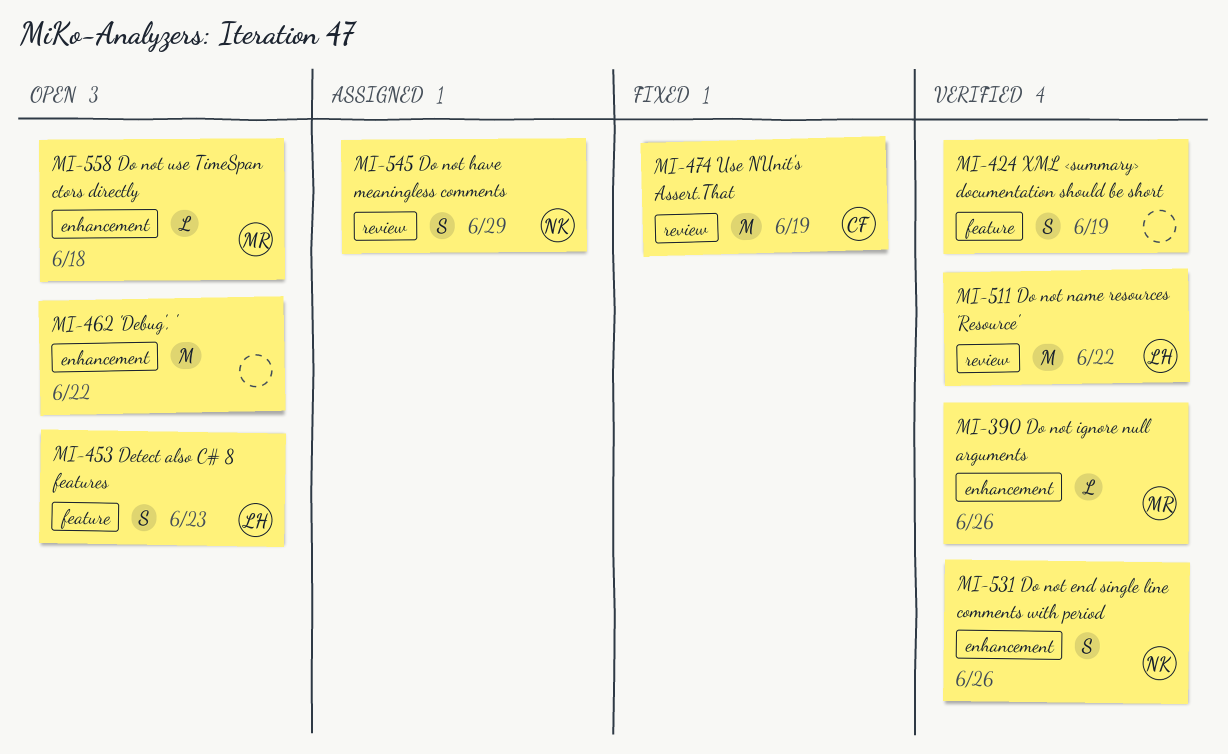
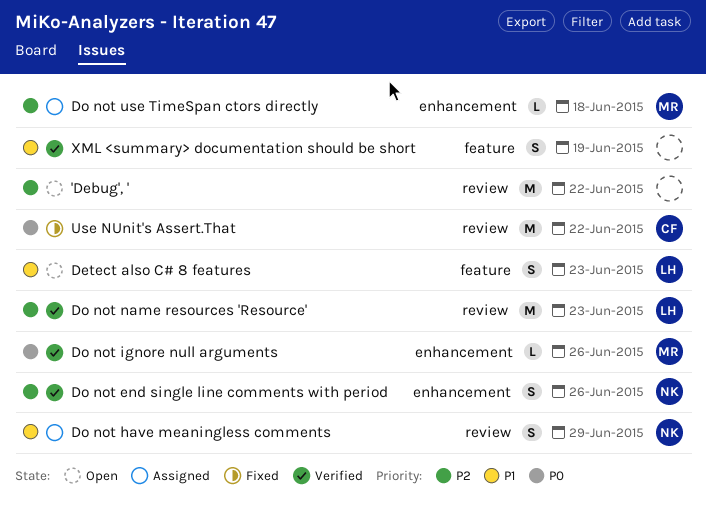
'Debug', ', label: enhancement -> review
Do not name resources 'Resource', due: Jun 22 -> Jun 23
Do not use TimeSpan ctors directly, status: Open -> Assigned
Use NUnit's Assert.That, due: Jun 19 -> Jun 22

